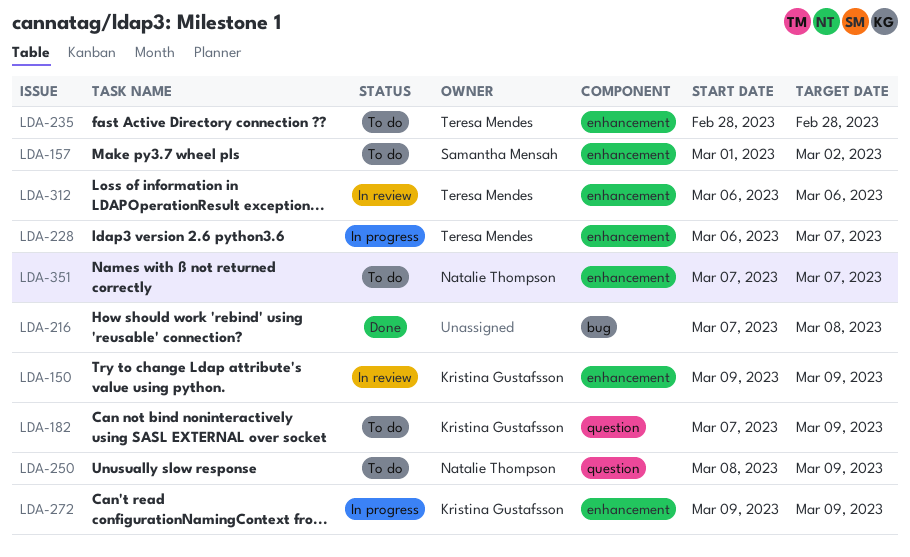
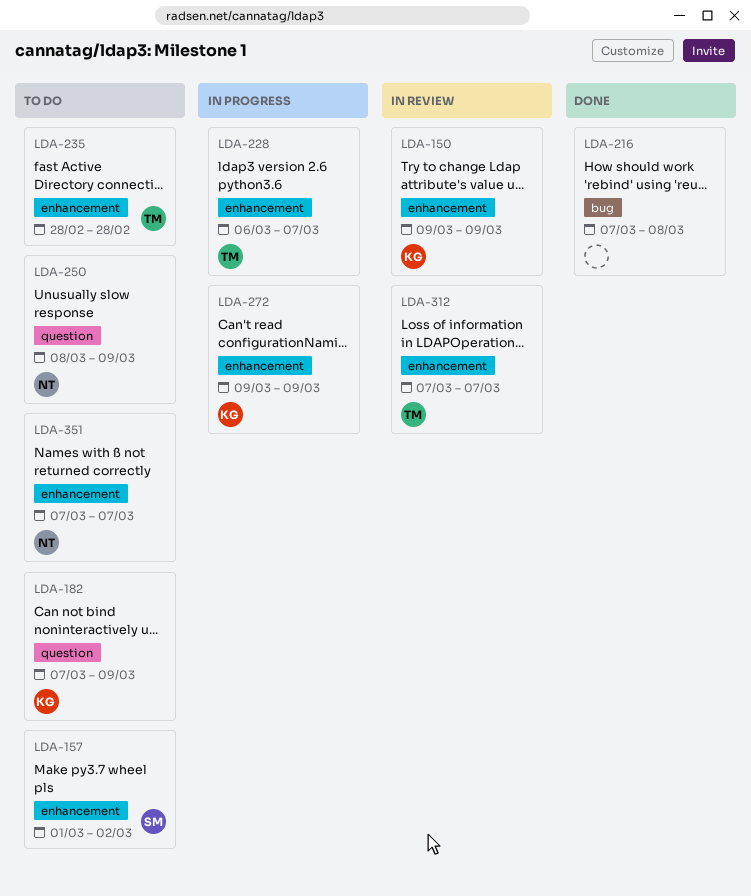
LDA-312, start: Mar 6 -> Mar 7
LDA-312, due: Mar 6 -> Mar 7

